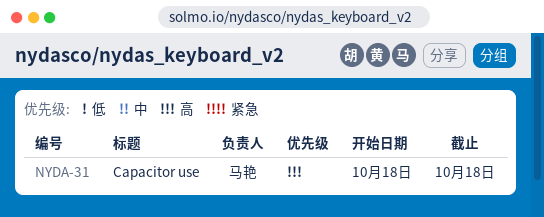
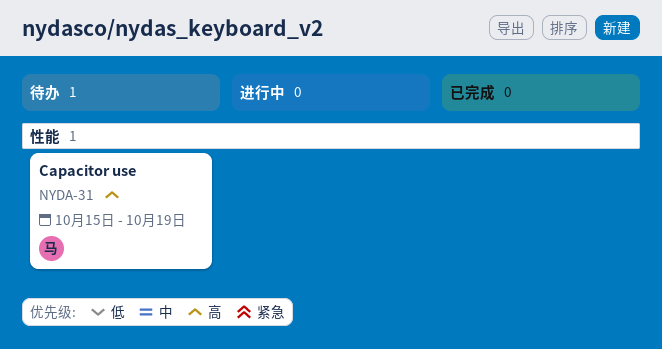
NYDA-31, start: Oct 18 -> Oct 15
NYDA-31, due: Oct 18 -> Oct 19

